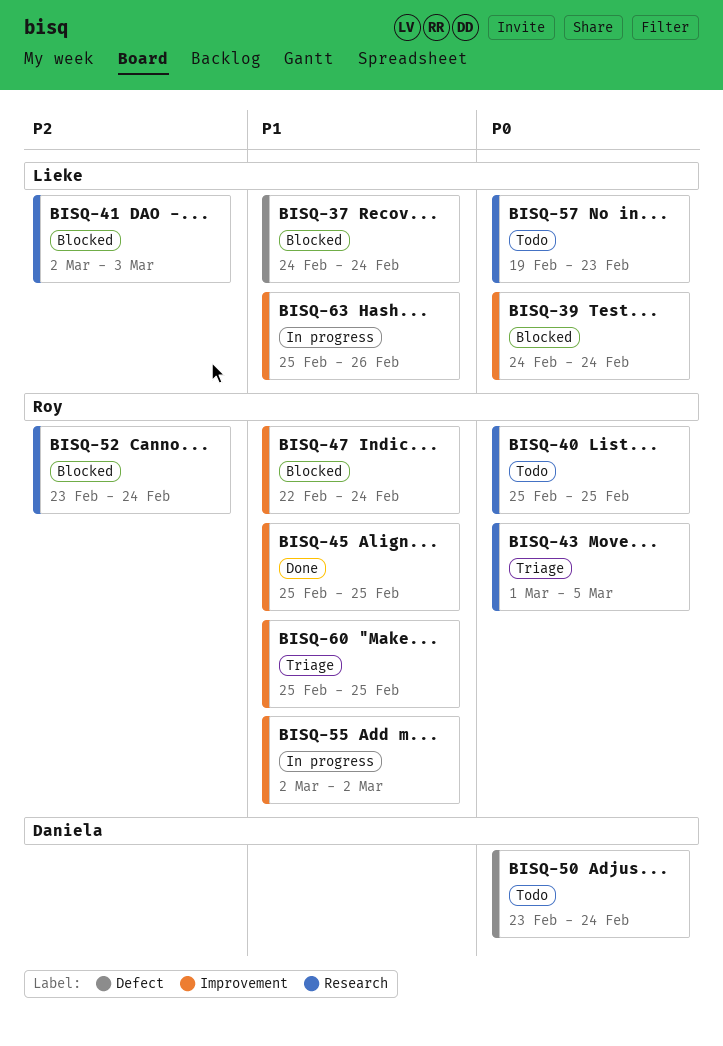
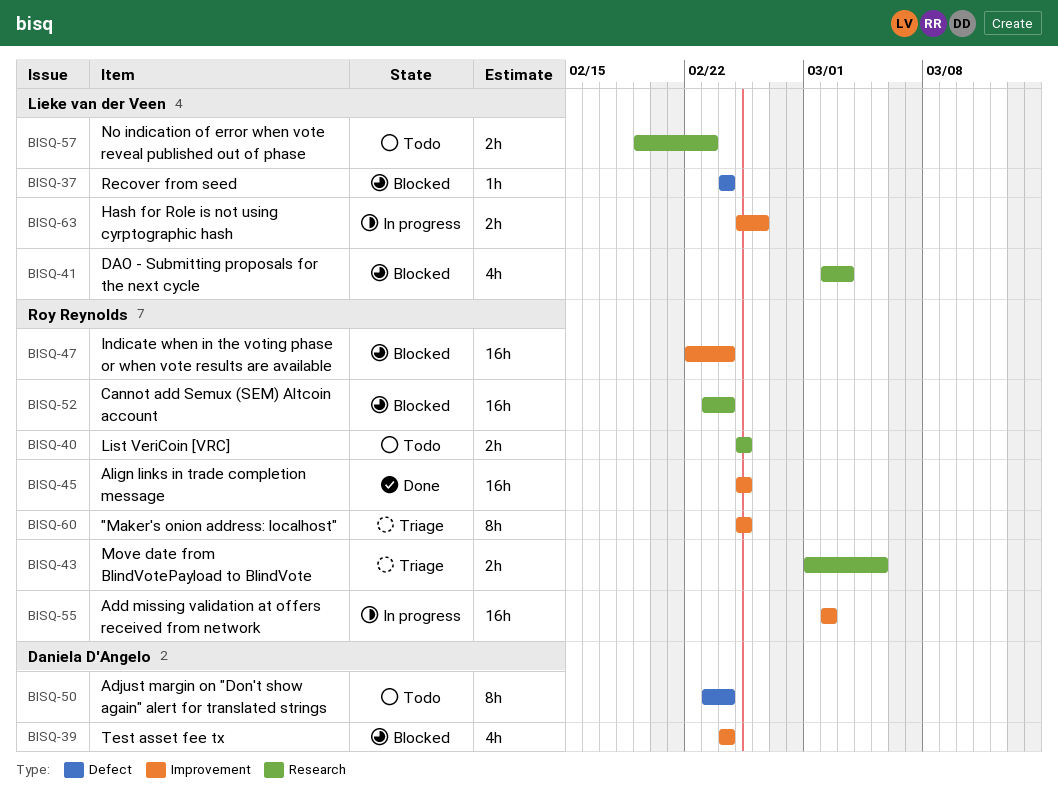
BISQ-39, owner: Lieke van der Veen -> Daniela D'Angelo

